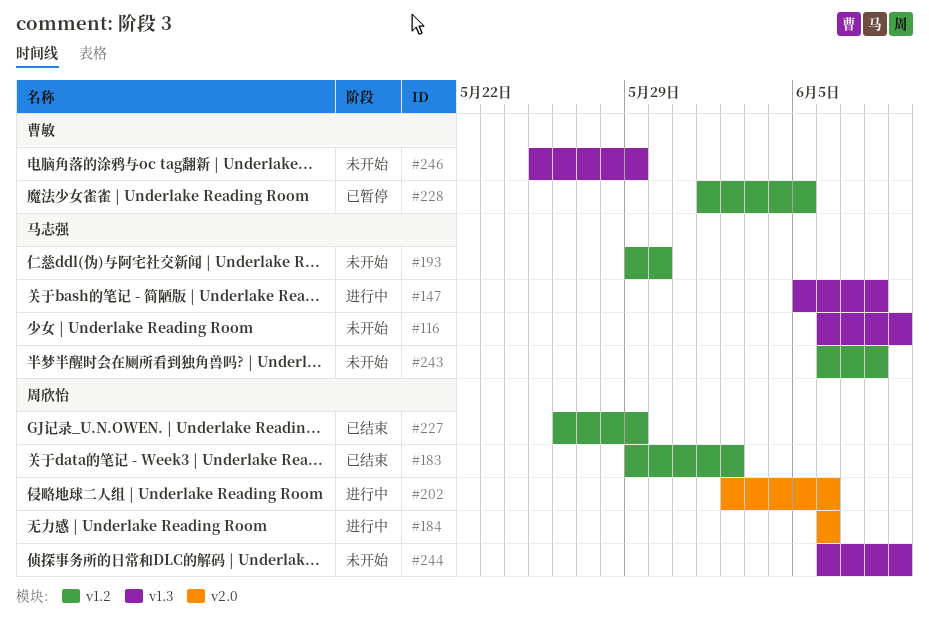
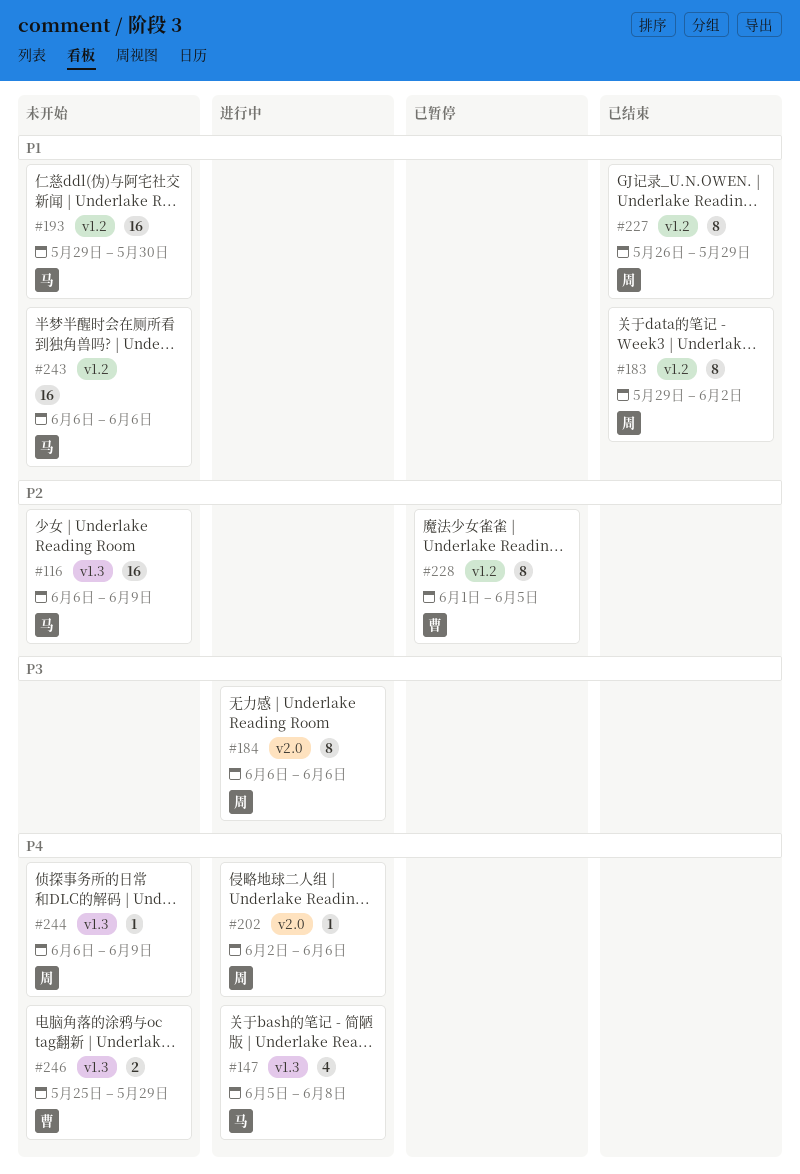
#243, due: Jun 8 -> Jun 6

